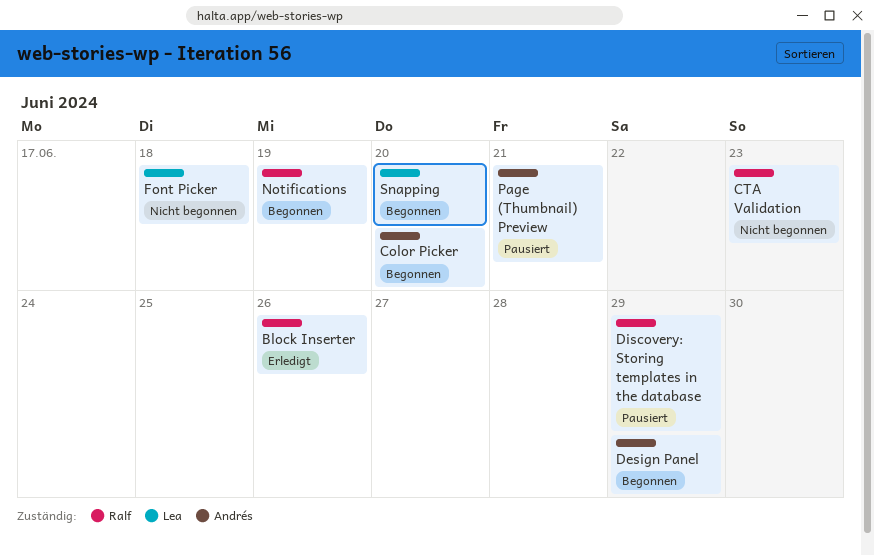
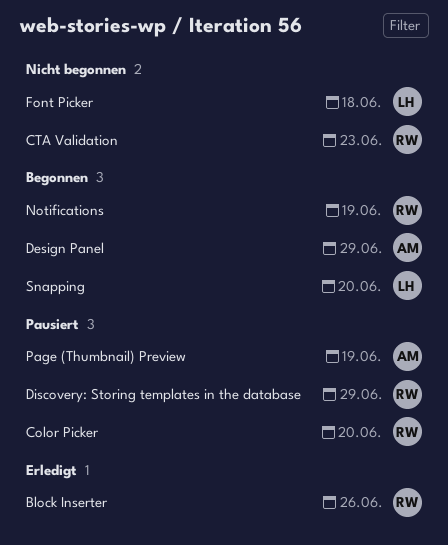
Color Picker, status: Begonnen -> Pausiert
Color Picker, owner: Andrés -> Ralf
Page (Thumbnail) Preview, due: Jun 21 -> Jun 19

